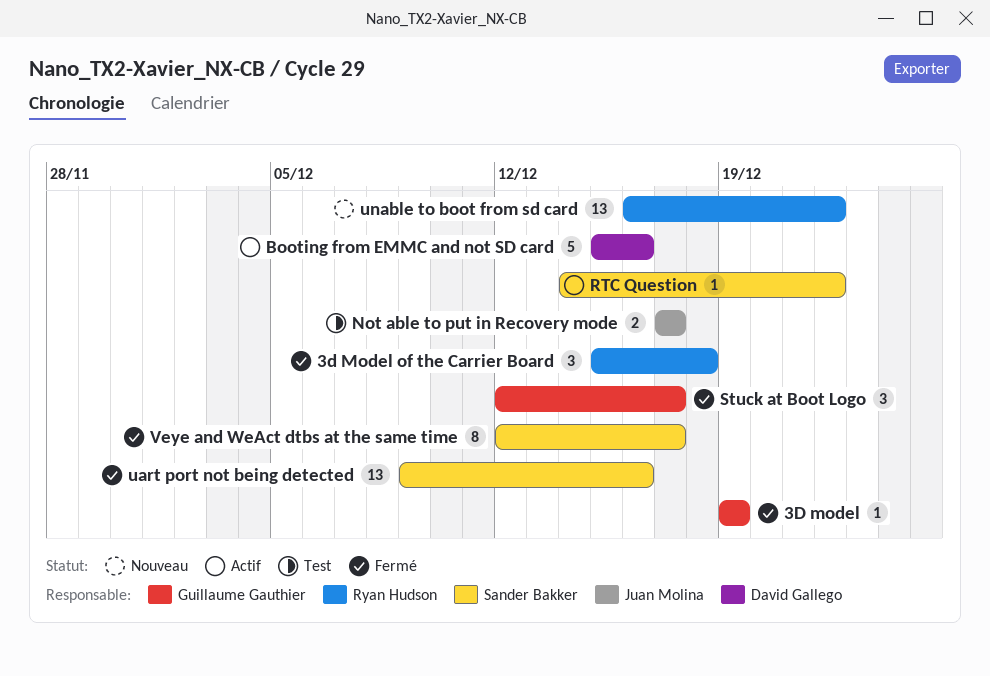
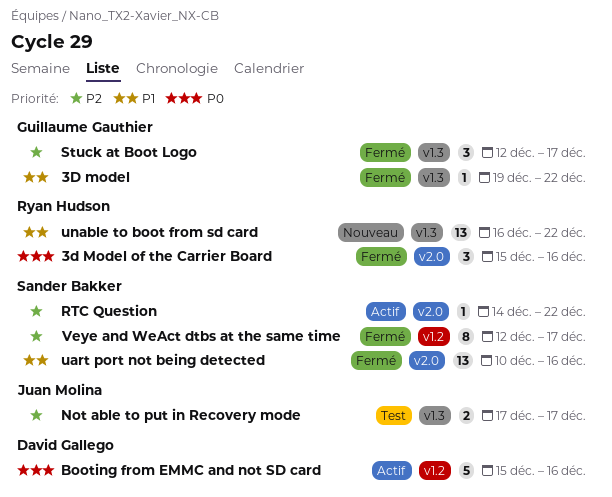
3D model, due: Dec 19 -> Dec 22
3d Model of the Carrier Board, due: Dec 18 -> Dec 16
uart port not being detected, start: Dec 9 -> Dec 10

